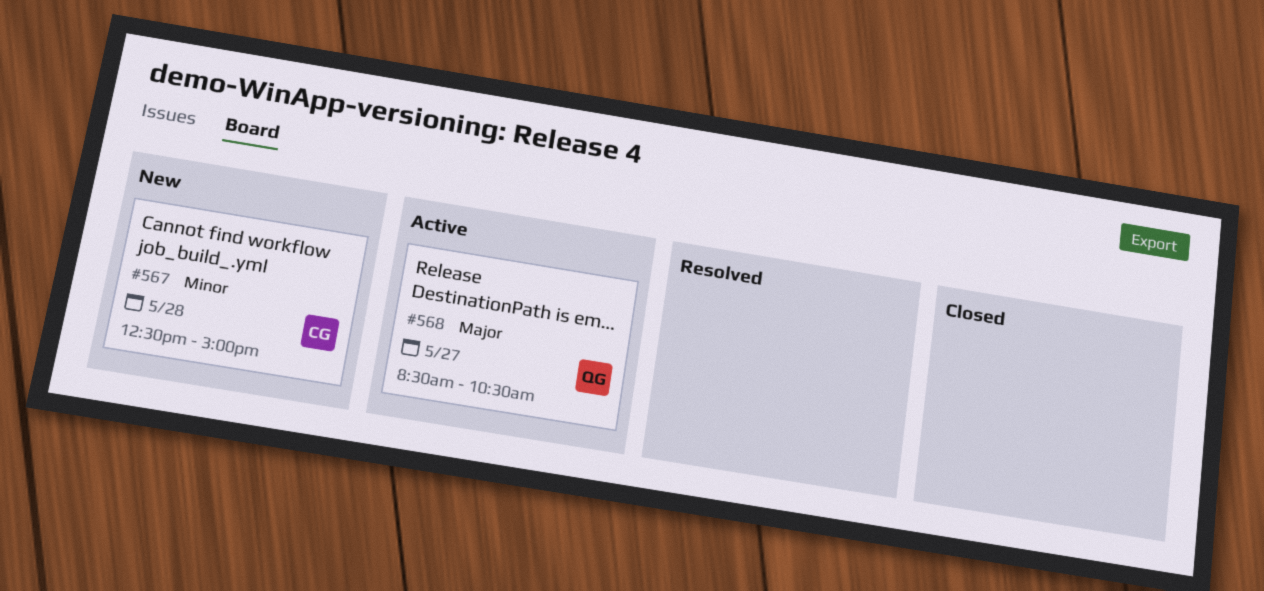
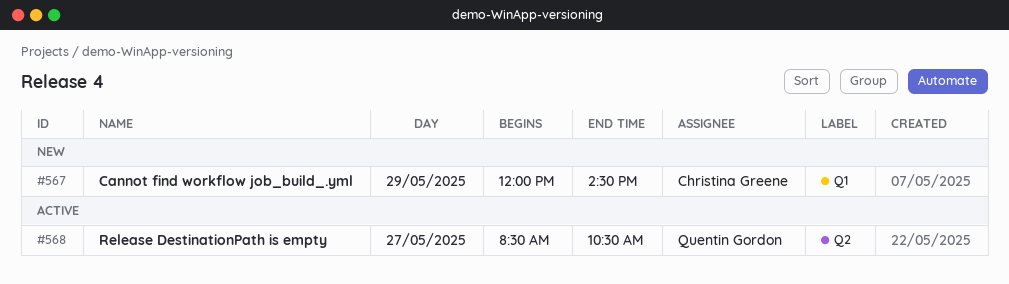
#567, day: May 28 -> May 29
#567, begins: 12:30 -> 12:00
#567, ends: 15:00 -> 14:30

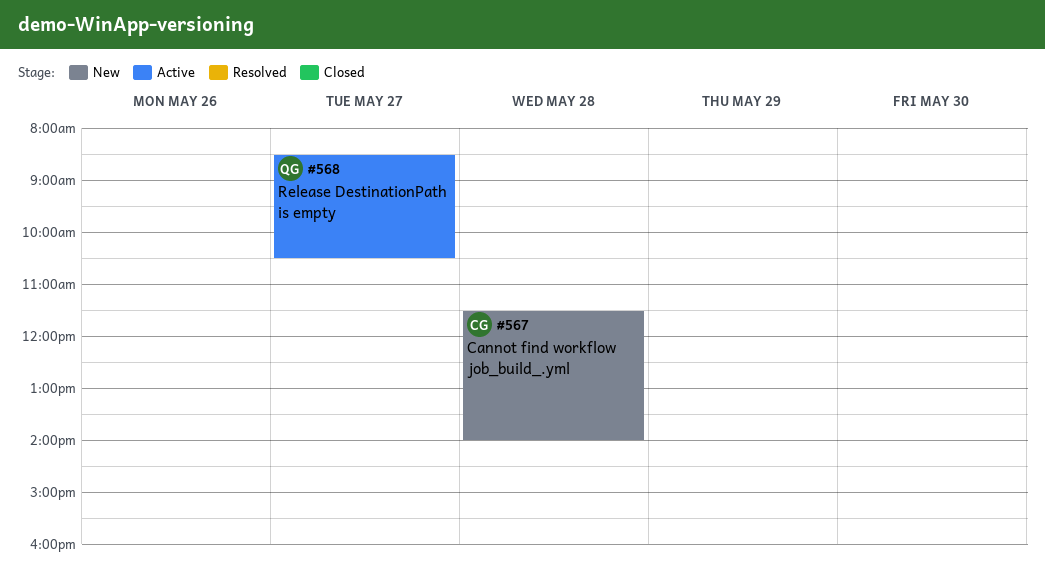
#567, day: May 29 -> May 28
#567, begins: 12:00 -> 11:30
#567, ends: 14:30 -> 14:00

